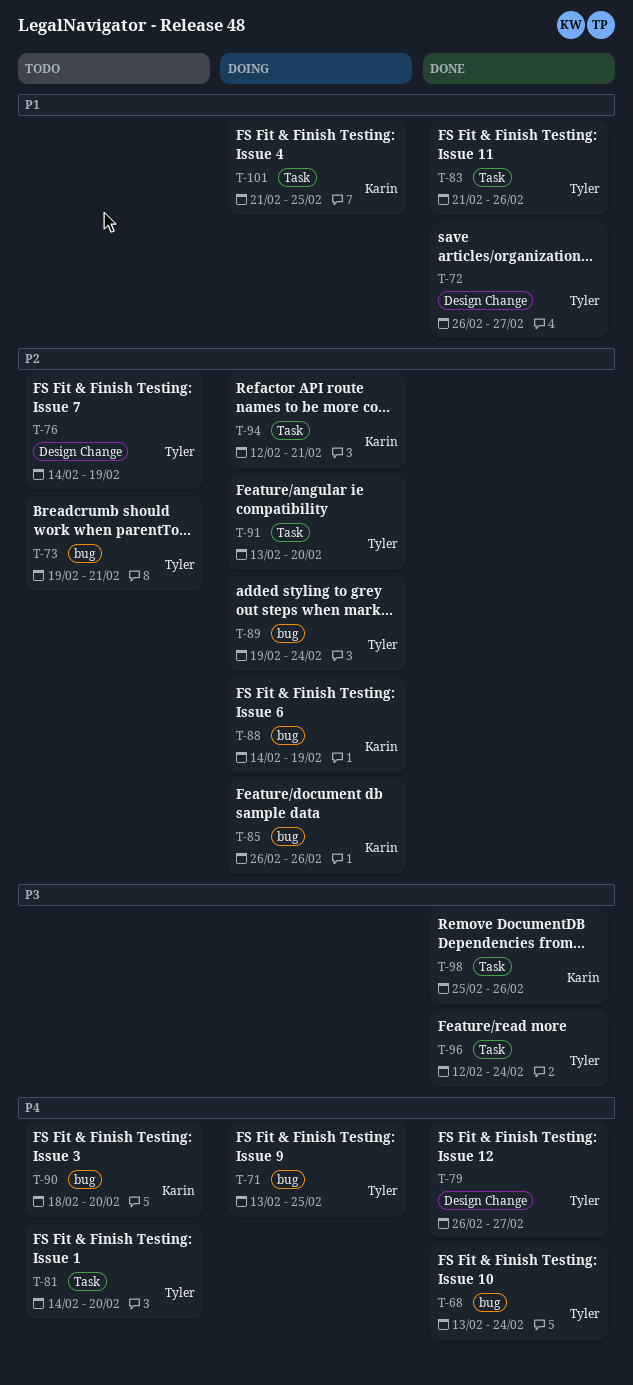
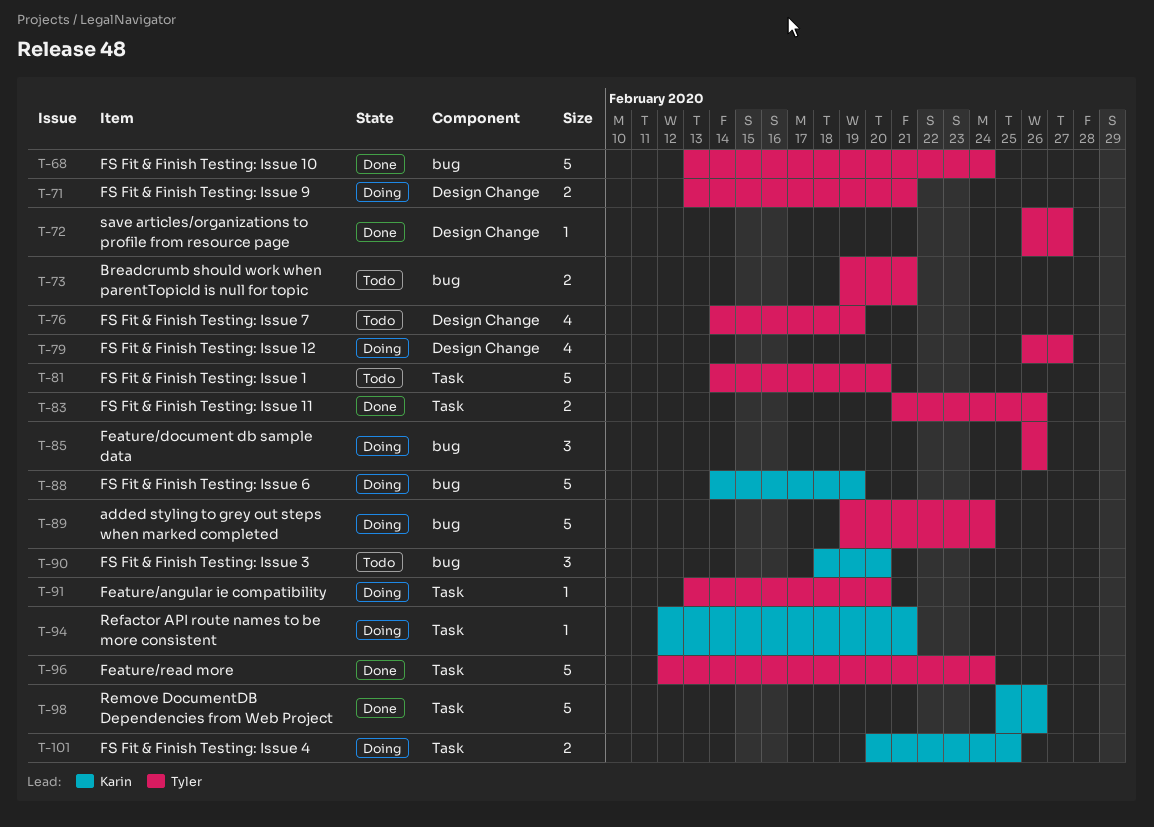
T-71, label: bug -> Design Change
T-71, due: Feb 25 -> Feb 21
T-79, status: Done -> Doing
T-85, owner: Karin -> Tyler
T-101, start: Feb 21 -> Feb 20

